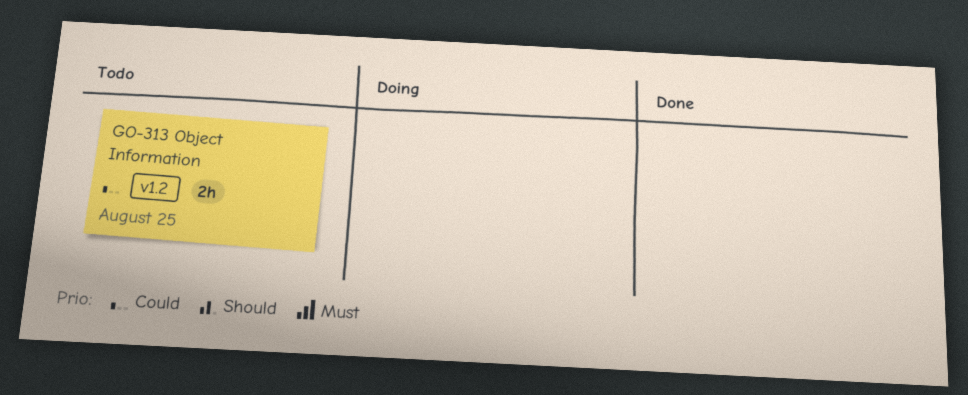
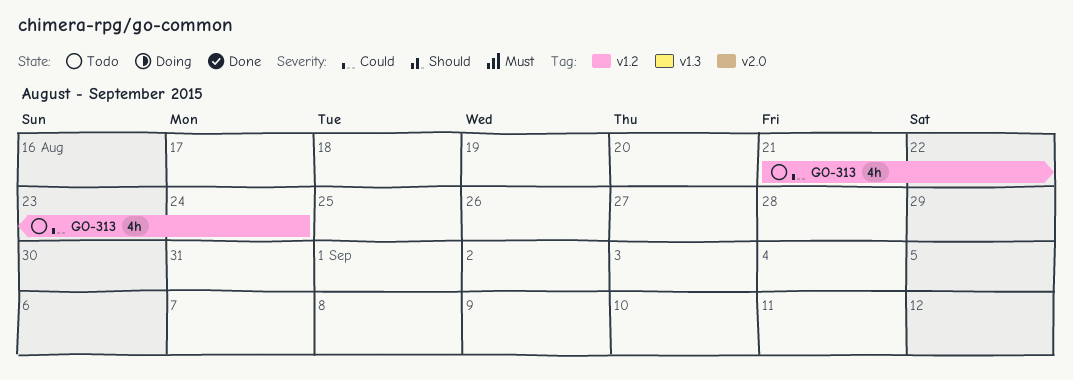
GO-313, estimate: 2h -> 4h
GO-313, due: Aug 25 -> Aug 24

